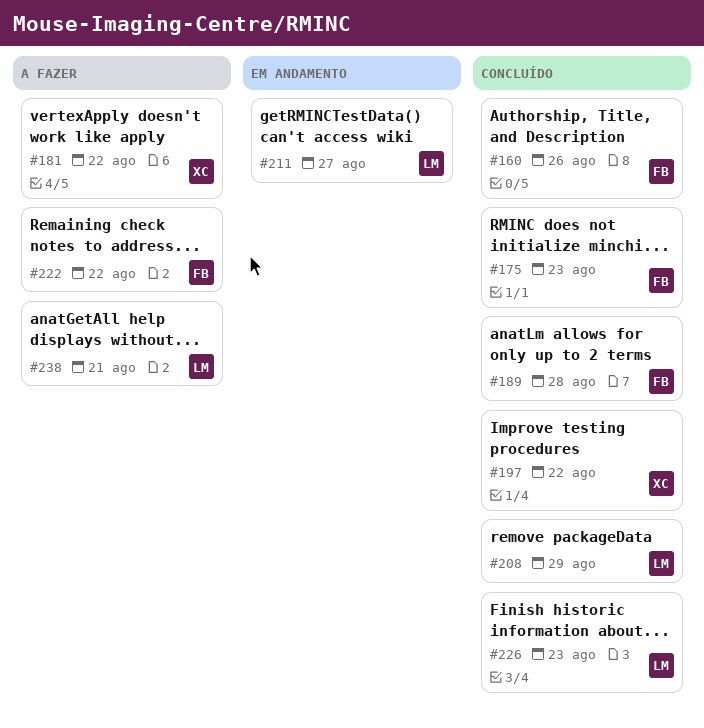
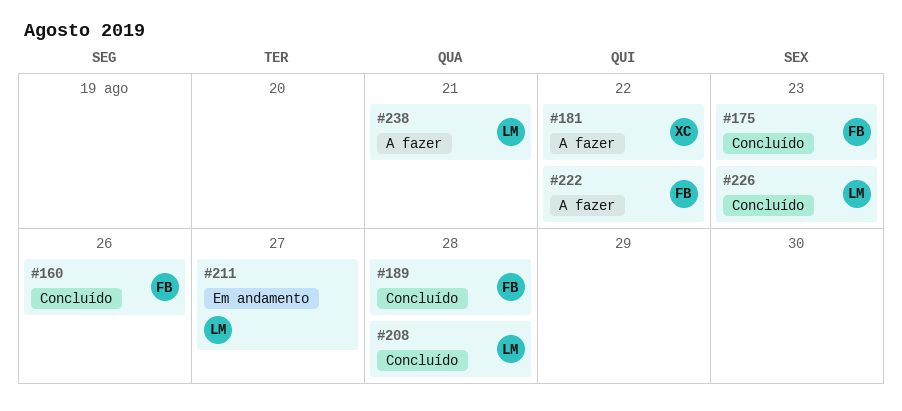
#197: present -> none
#208, due: Aug 29 -> Aug 28

